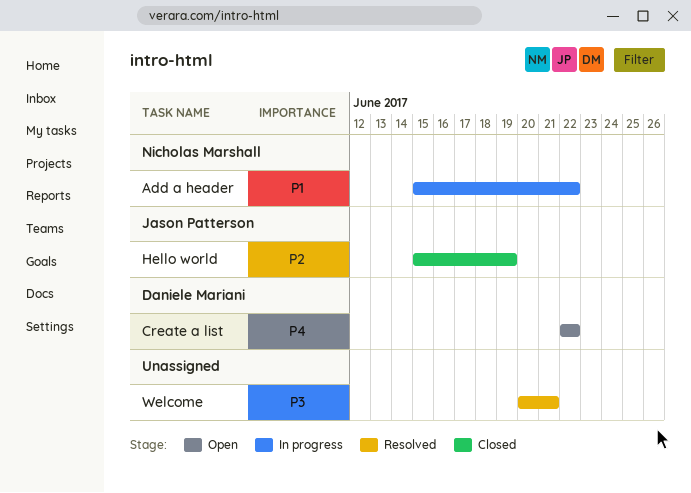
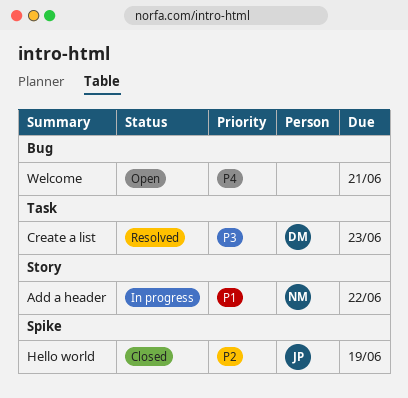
Create a list, status: Open -> Resolved
Create a list, priority: P4 -> P3
Create a list, due: Jun 22 -> Jun 23
Welcome, status: Resolved -> Open
Welcome, priority: P3 -> P4

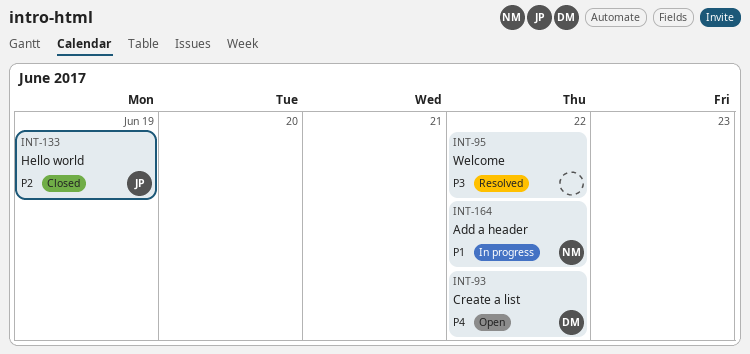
Create a list, status: Resolved -> Open
Create a list, priority: P3 -> P4
Create a list, due: Jun 23 -> Jun 22
Welcome, status: Open -> Resolved
Welcome, priority: P4 -> P3
Welcome, due: Jun 21 -> Jun 22

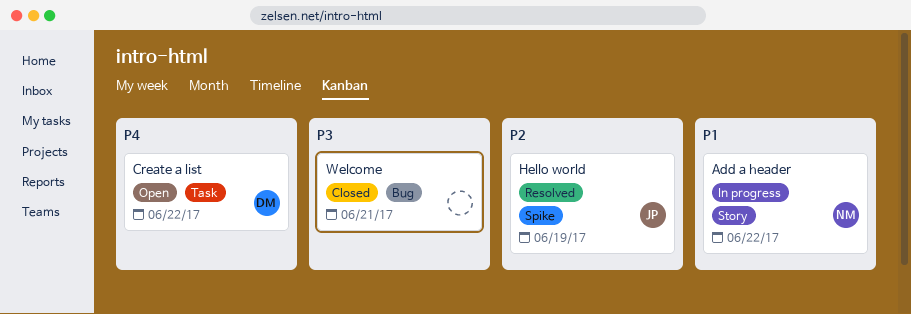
Hello world, status: Closed -> Resolved
Welcome, status: Resolved -> Closed
Welcome, due: Jun 22 -> Jun 21

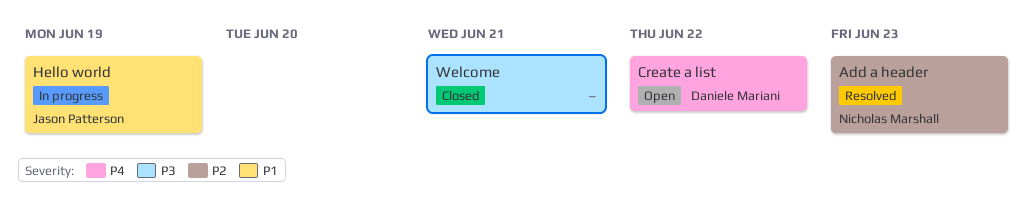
Add a header, status: In progress -> Resolved
Add a header, priority: P1 -> P2
Add a header, due: Jun 22 -> Jun 23
Hello world, status: Resolved -> In progress
Hello world, priority: P2 -> P1

